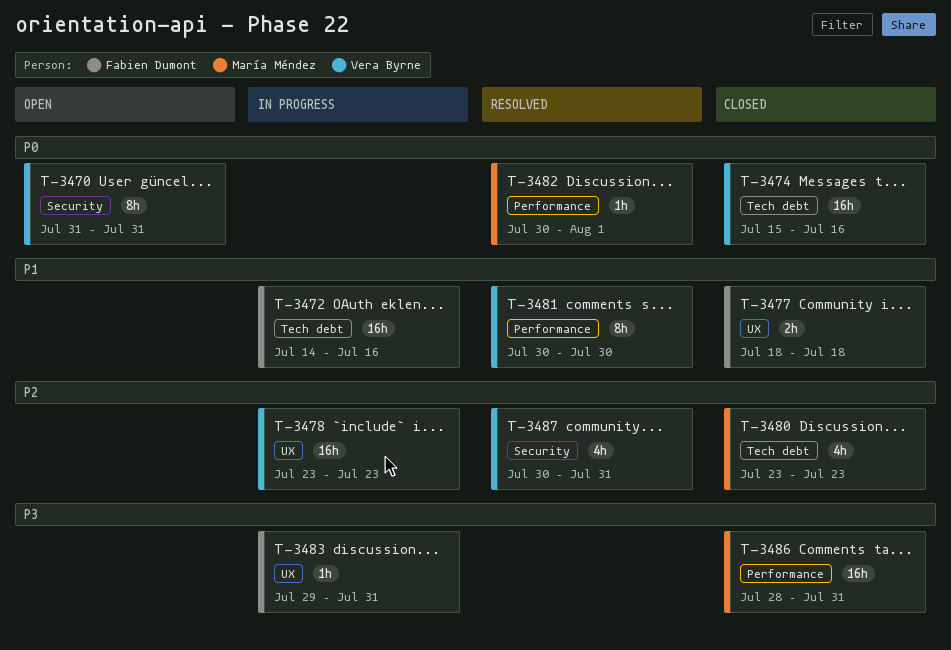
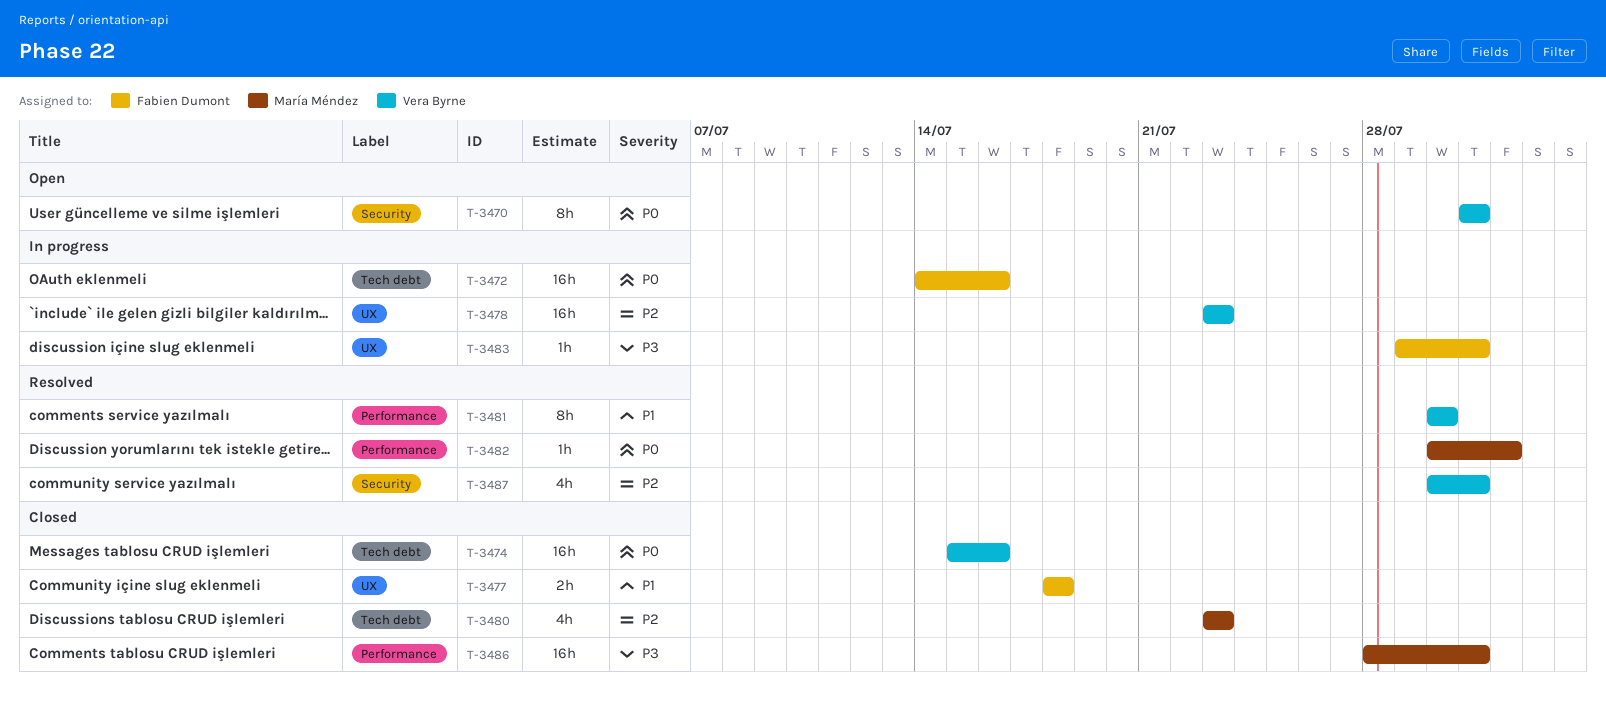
T-3472, priority: P1 -> P0

